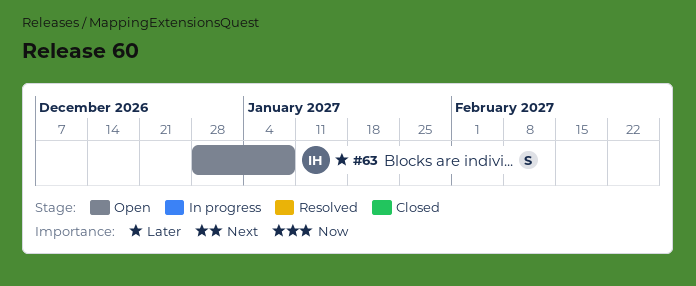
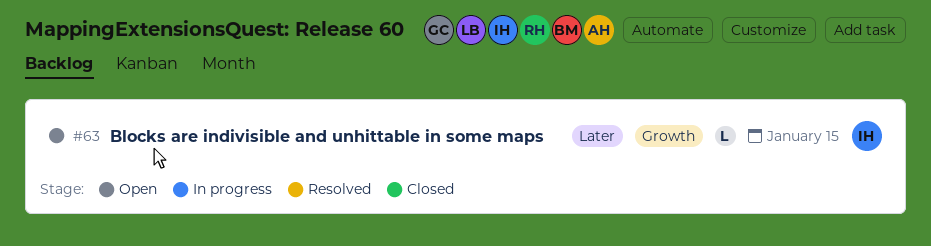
#63, estimate: S -> L
#63, due: Jan 8 -> Jan 15

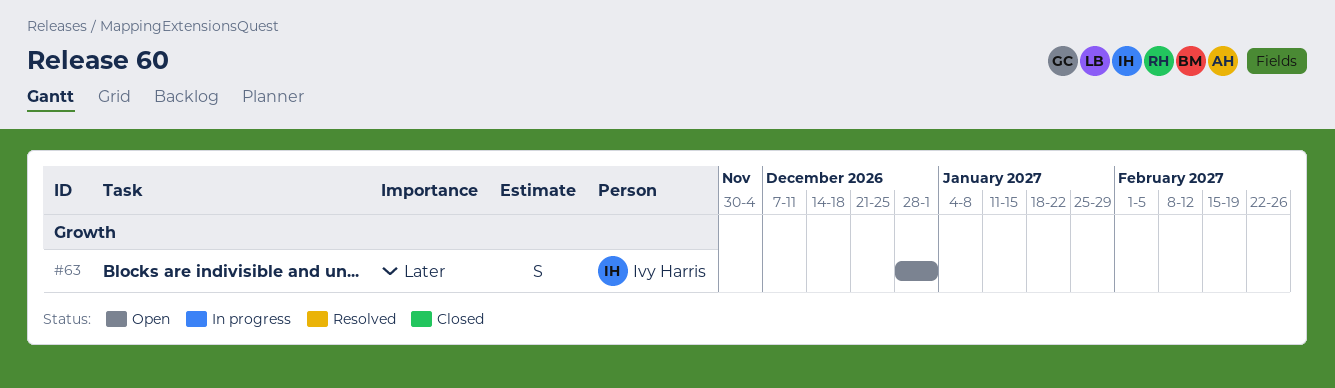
#63, estimate: L -> S
#63, due: Jan 15 -> Jan 1

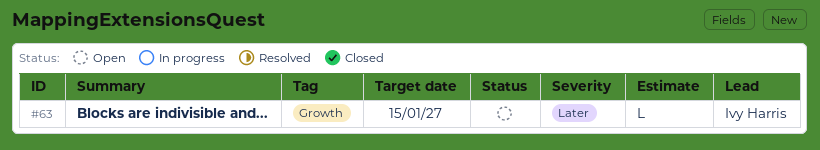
#63, estimate: S -> L
#63, due: Jan 1 -> Jan 15

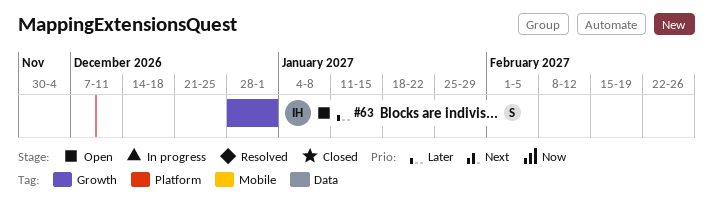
#63, estimate: L -> S
#63, due: Jan 15 -> Jan 1

